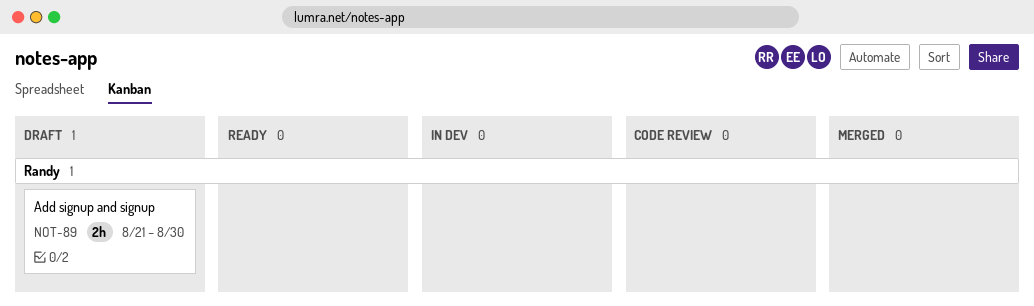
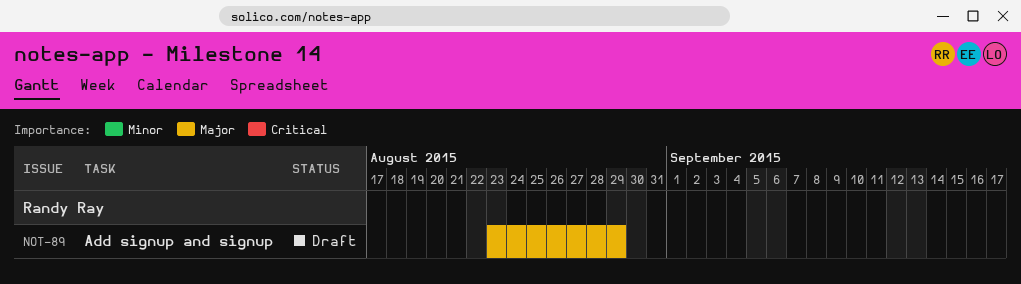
NOT-89, start: Aug 21 -> Aug 23
NOT-89, due: Aug 30 -> Aug 29

